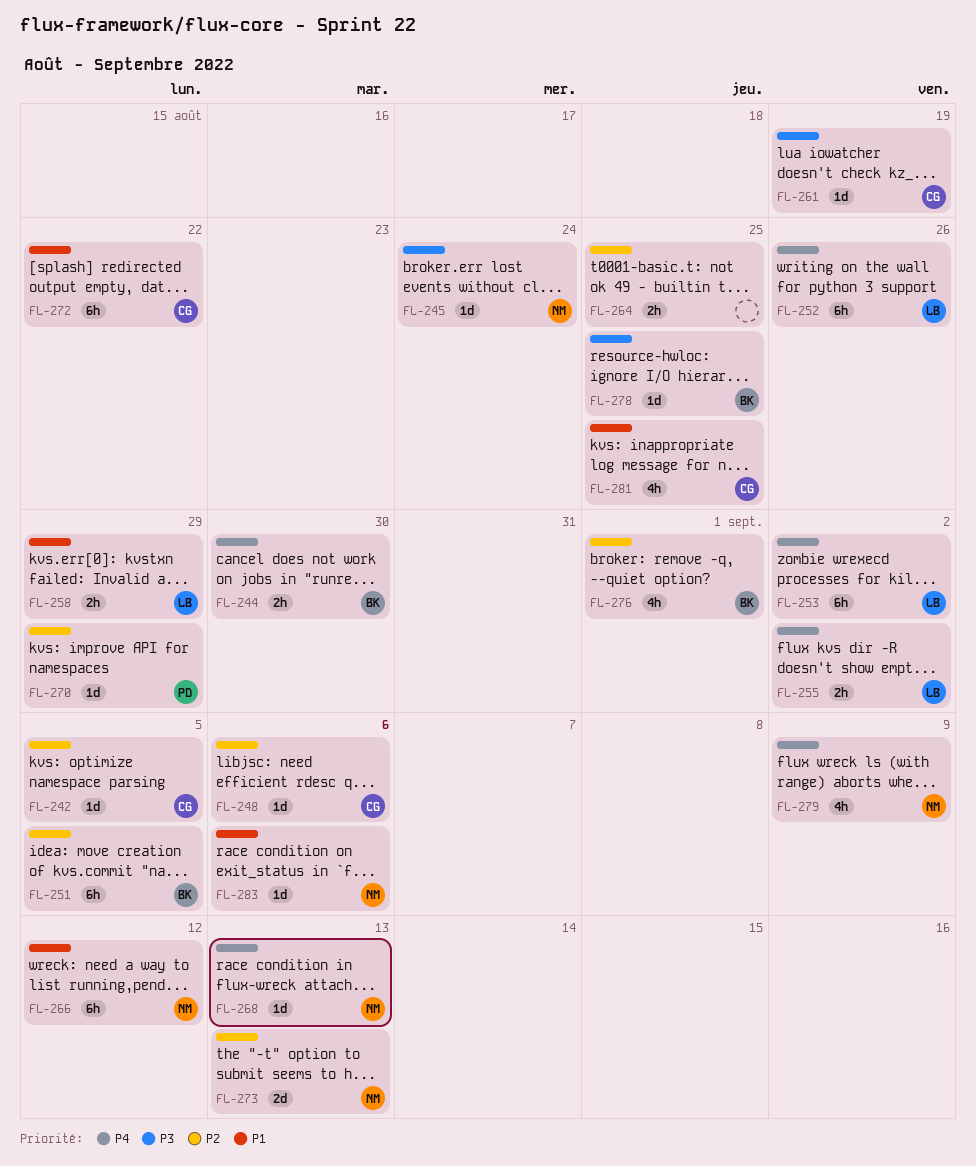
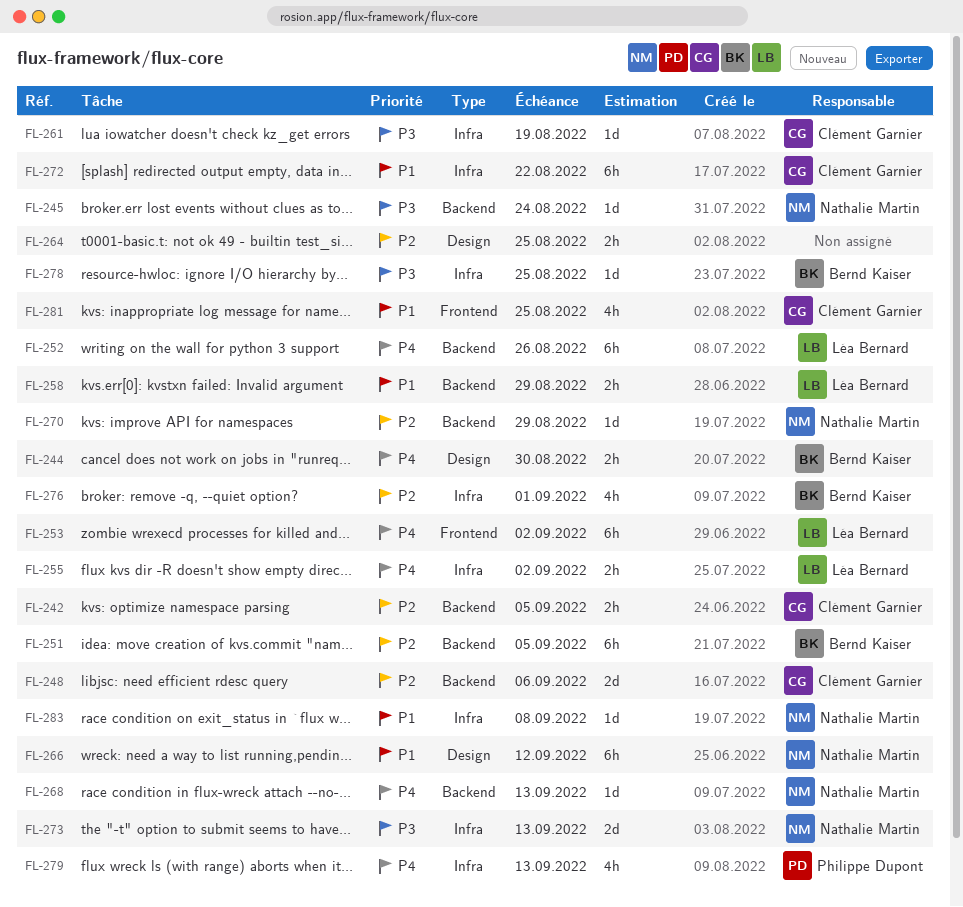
FL-242, estimate: 1d -> 2h
FL-248, estimate: 1d -> 2d
FL-270, owner: Philippe Dupont -> Nathalie Martin
FL-273, priority: P2 -> P3
FL-279, owner: Nathalie Martin -> Philippe Dupont
FL-279, due: Sep 9 -> Sep 13
FL-283, due: Sep 6 -> Sep 8

